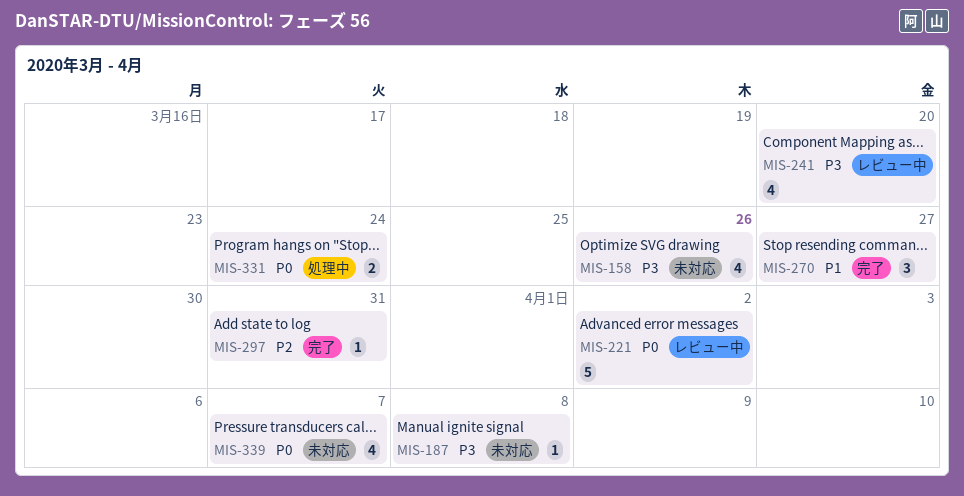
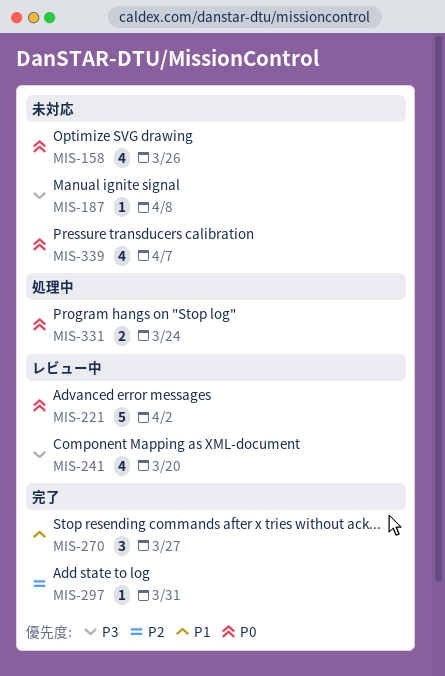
MIS-158, priority: P3 -> P0

